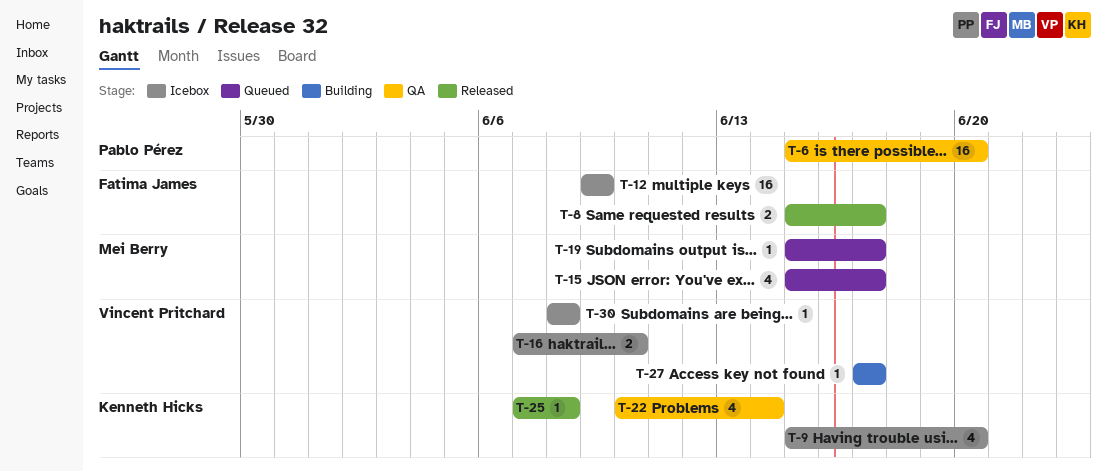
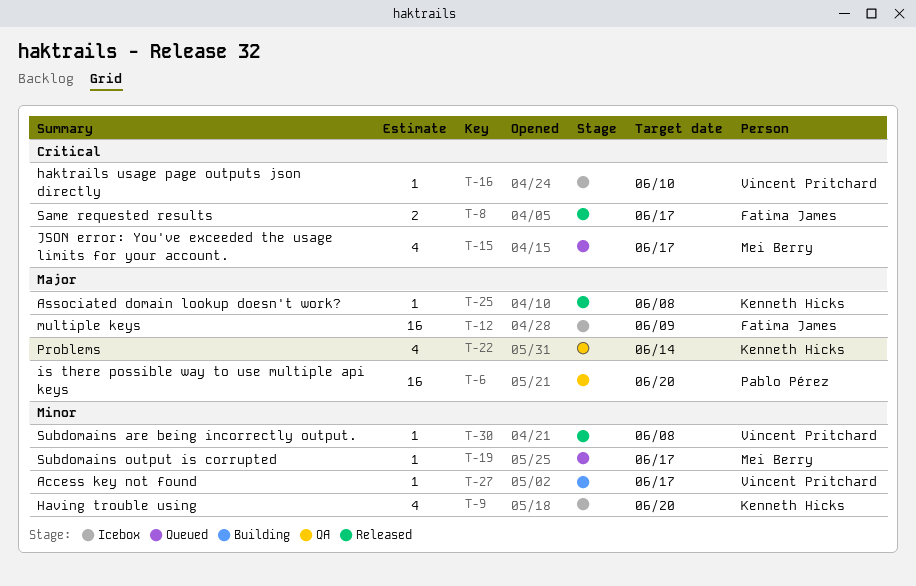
T-16, estimate: 2 -> 1
T-30, status: Icebox -> Released

